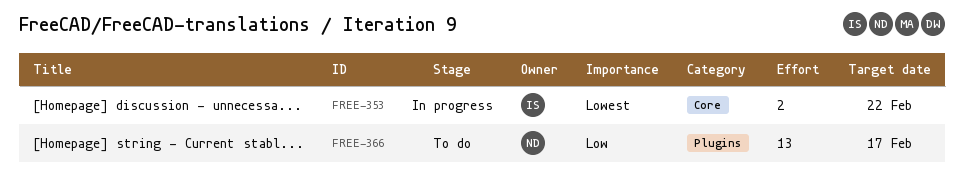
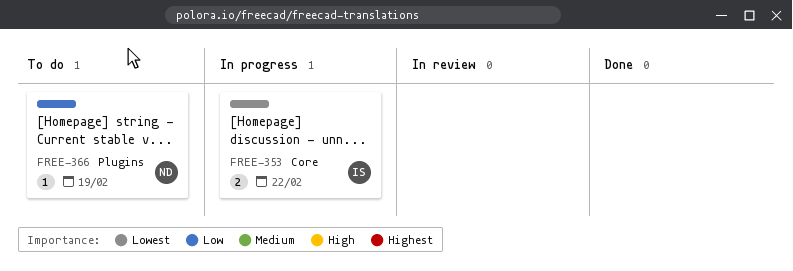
FREE-366, estimate: 13 -> 1
FREE-366, due: Feb 17 -> Feb 19

